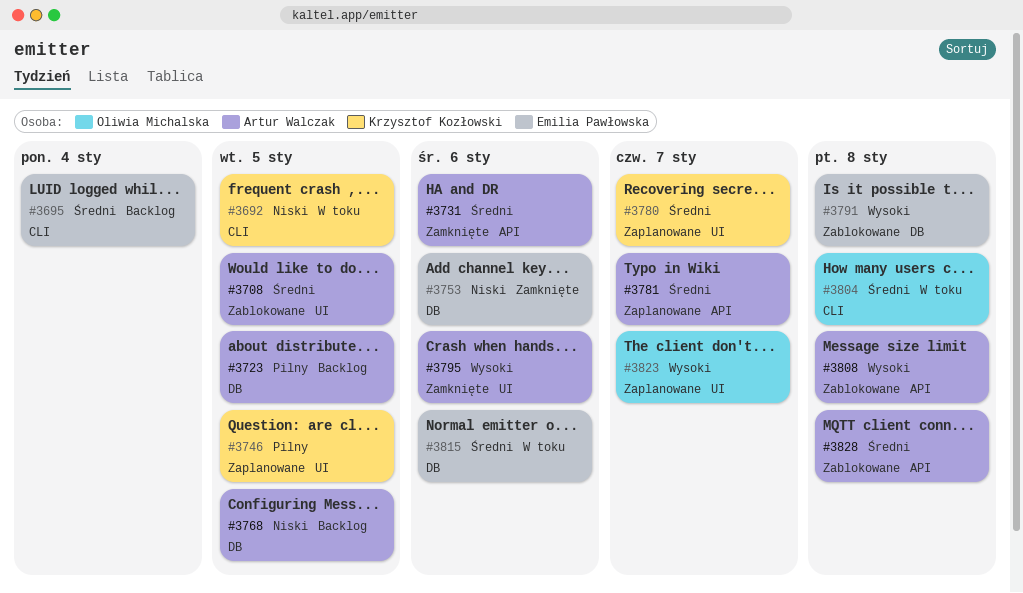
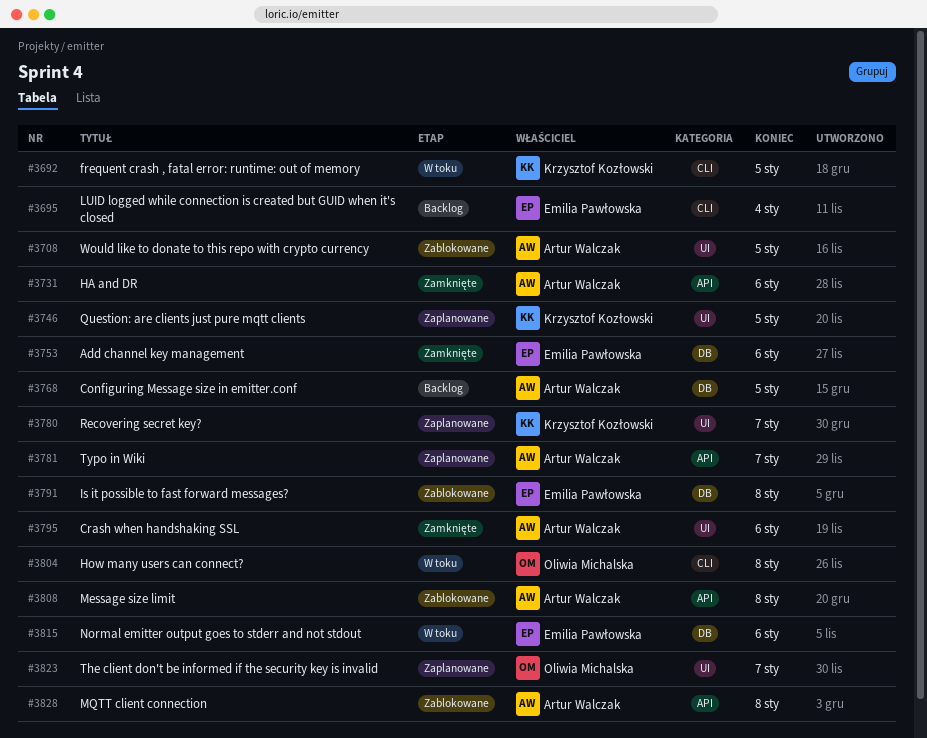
#3723: present -> none

